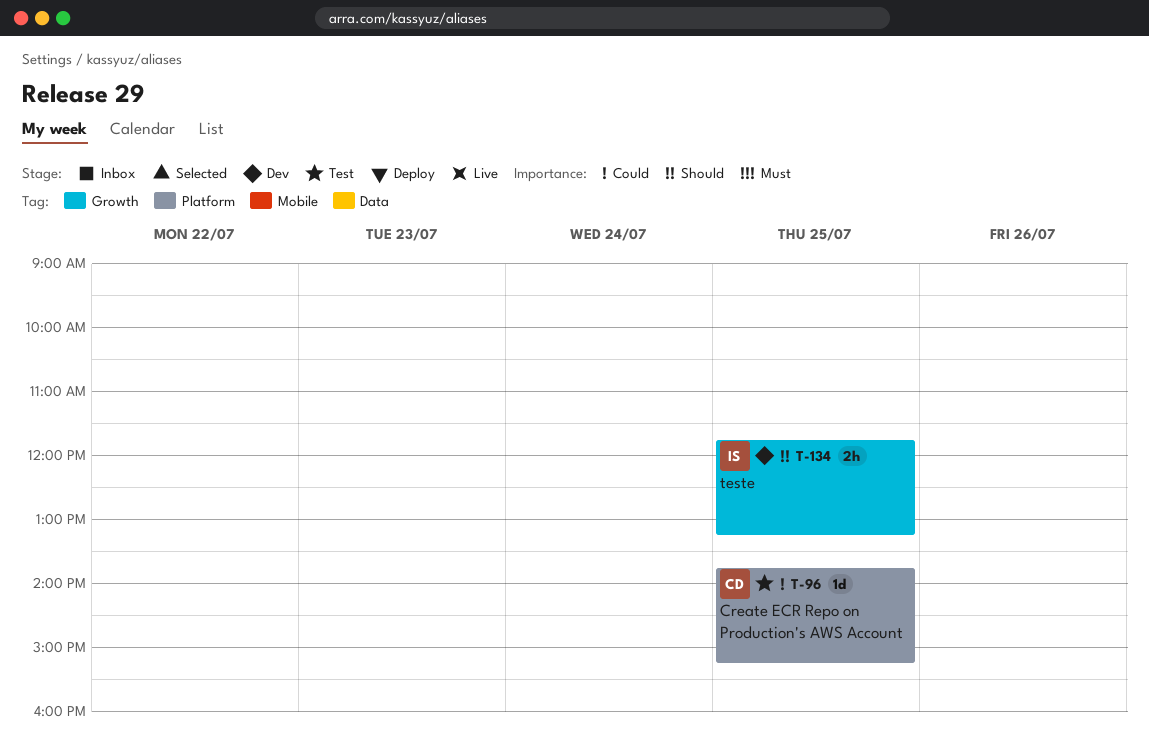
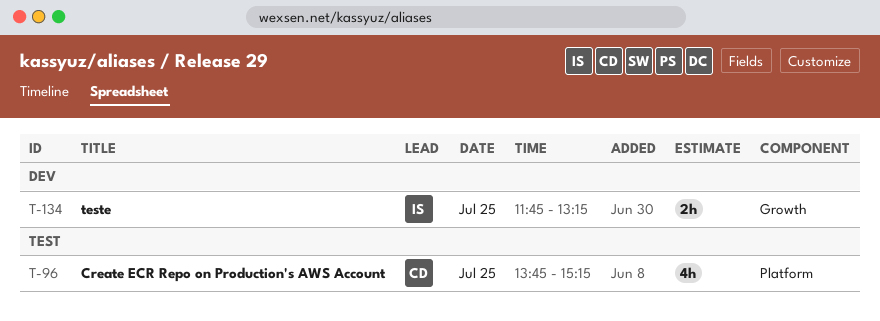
T-96, estimate: 1d -> 4h

